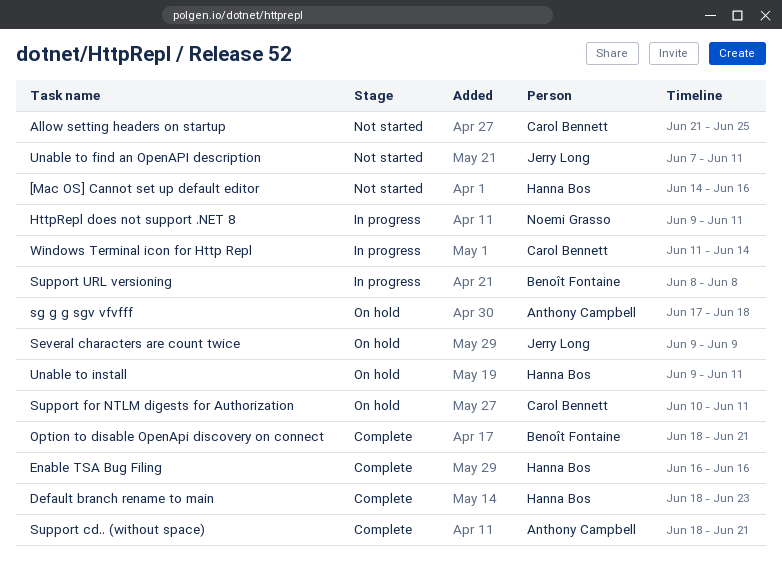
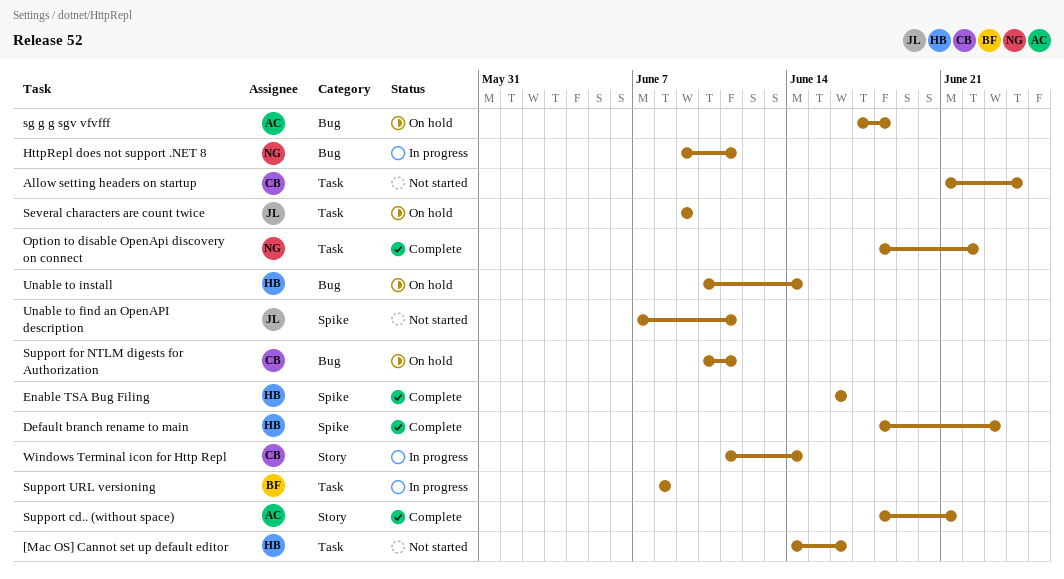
Allow setting headers on startup, due: Jun 25 -> Jun 24
Option to disable OpenApi discovery on connect, owner: Benoît Fontaine -> Noemi Grasso
Option to disable OpenApi discovery on connect, due: Jun 21 -> Jun 22
Unable to install, start: Jun 9 -> Jun 10
Unable to install, due: Jun 11 -> Jun 14

